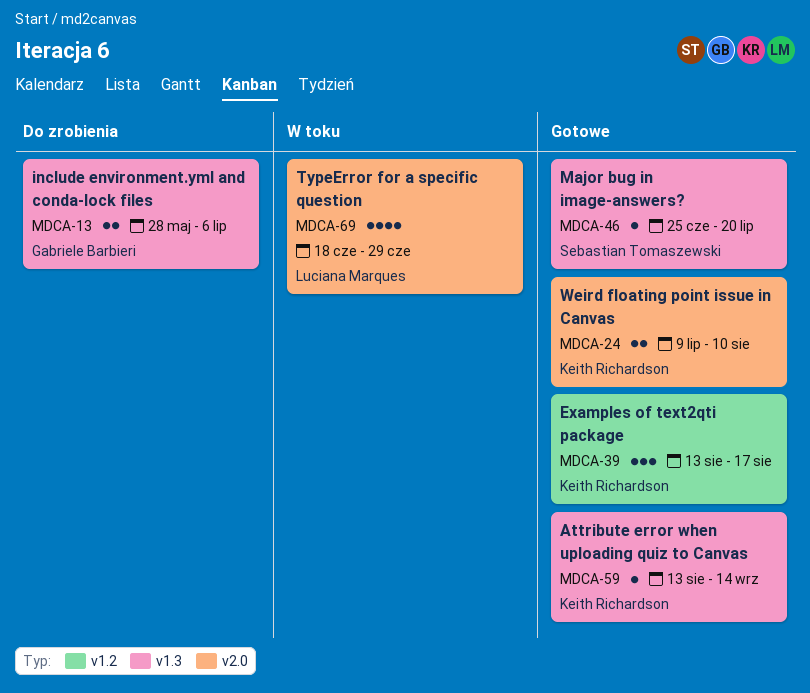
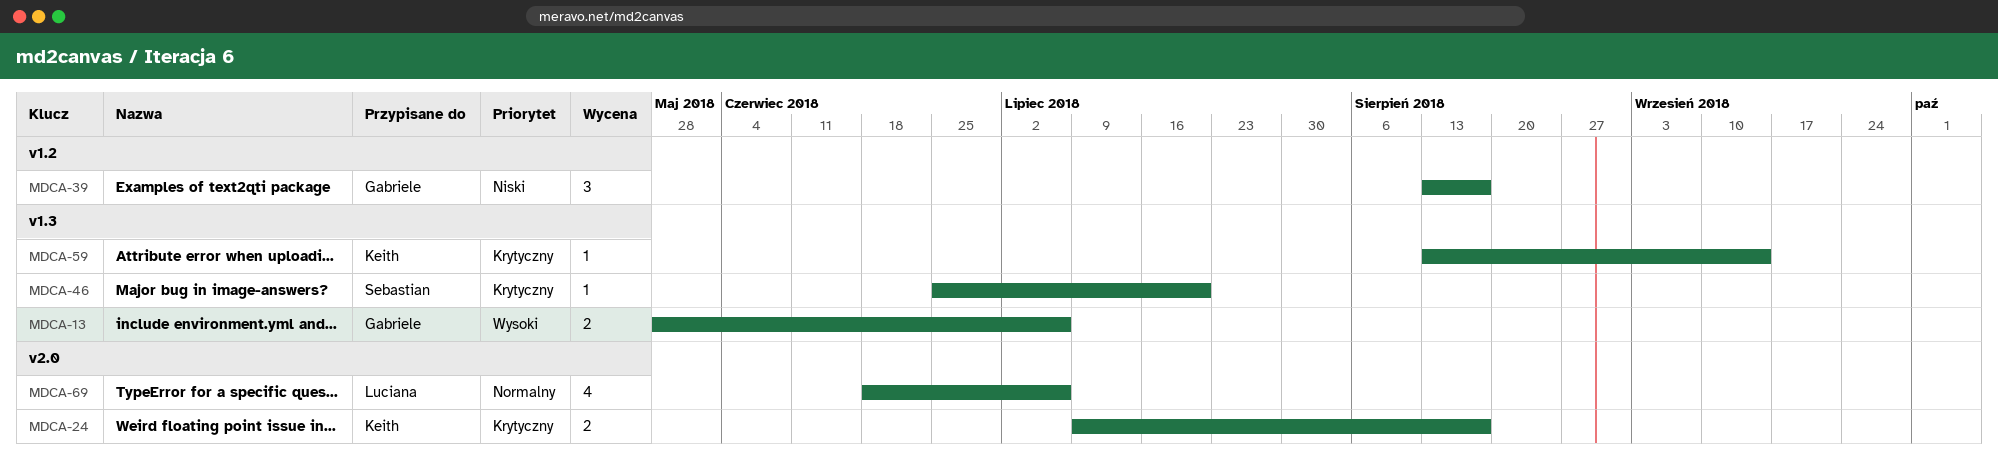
MDCA-24, due: Aug 10 -> Aug 17
MDCA-39, owner: Keith Richardson -> Gabriele Barbieri
MDCA-69, due: Jun 29 -> Jul 6

